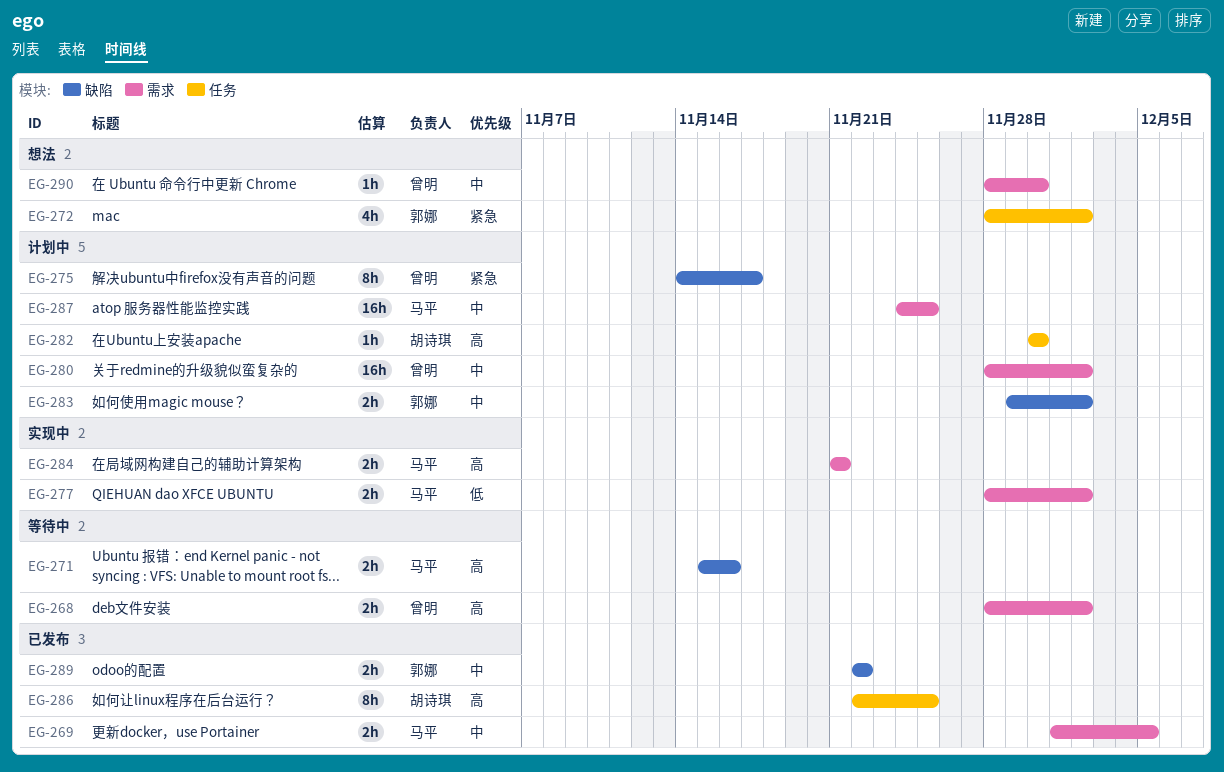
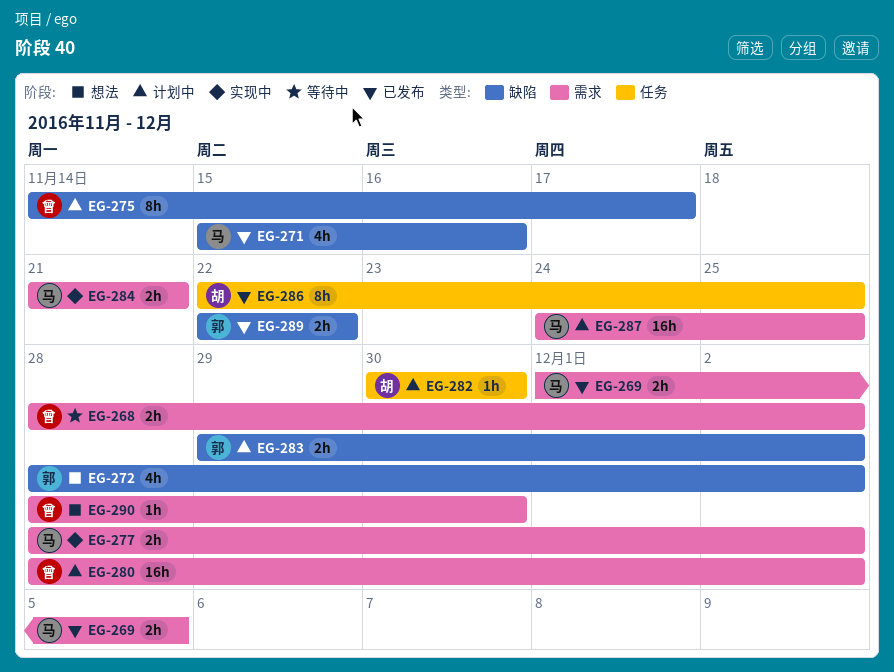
EG-271, status: 等待中 -> 已发布
EG-271, estimate: 2h -> 4h
EG-272, label: 任务 -> 缺陷

